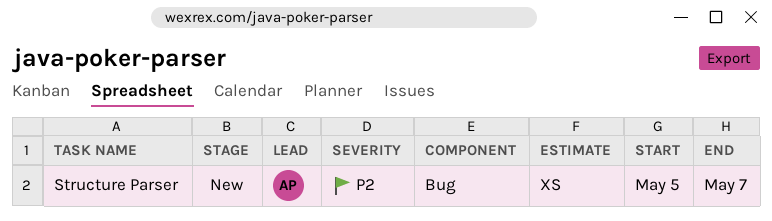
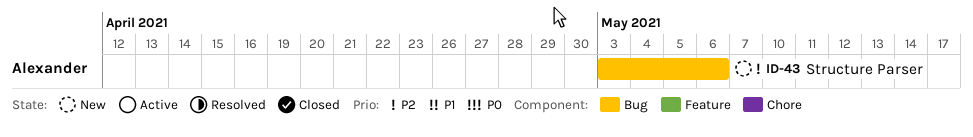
Structure Parser, start: May 5 -> May 3
Structure Parser, due: May 7 -> May 6

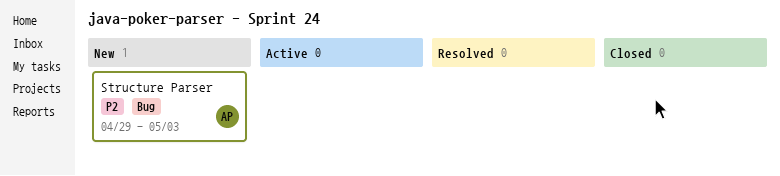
Structure Parser, start: May 3 -> Apr 29
Structure Parser, due: May 6 -> May 3

